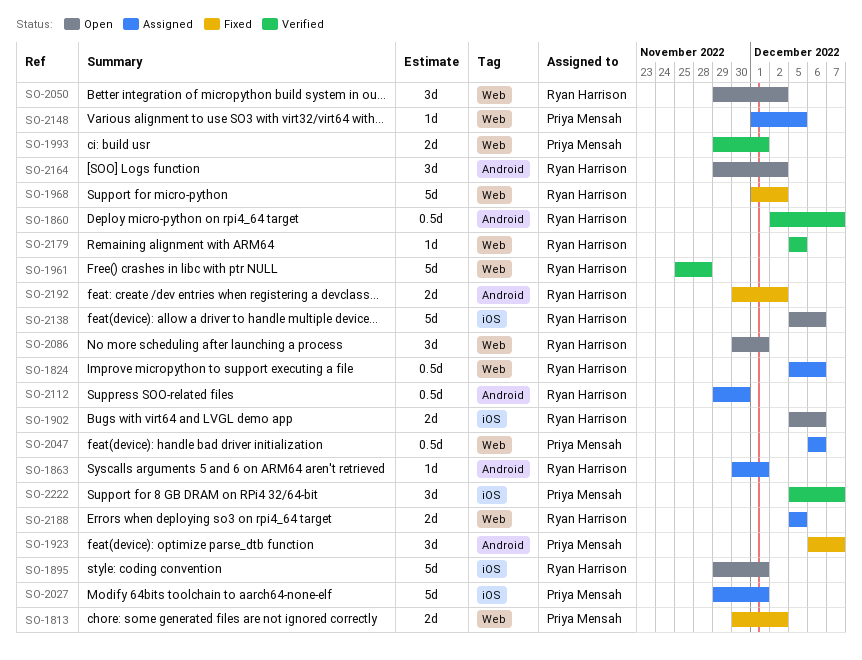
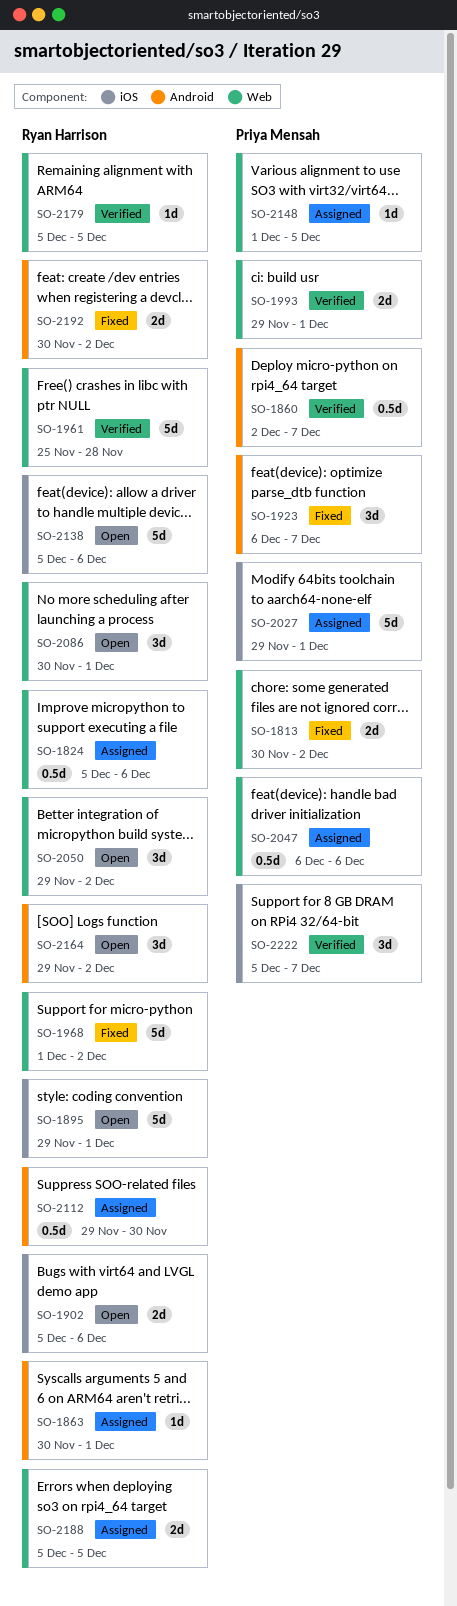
SO-1860, owner: Ryan Harrison -> Priya Mensah

